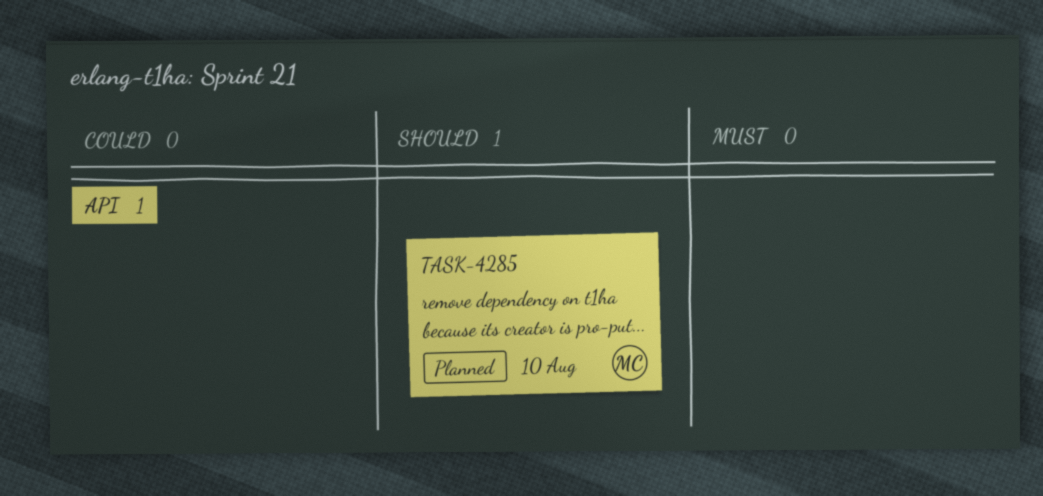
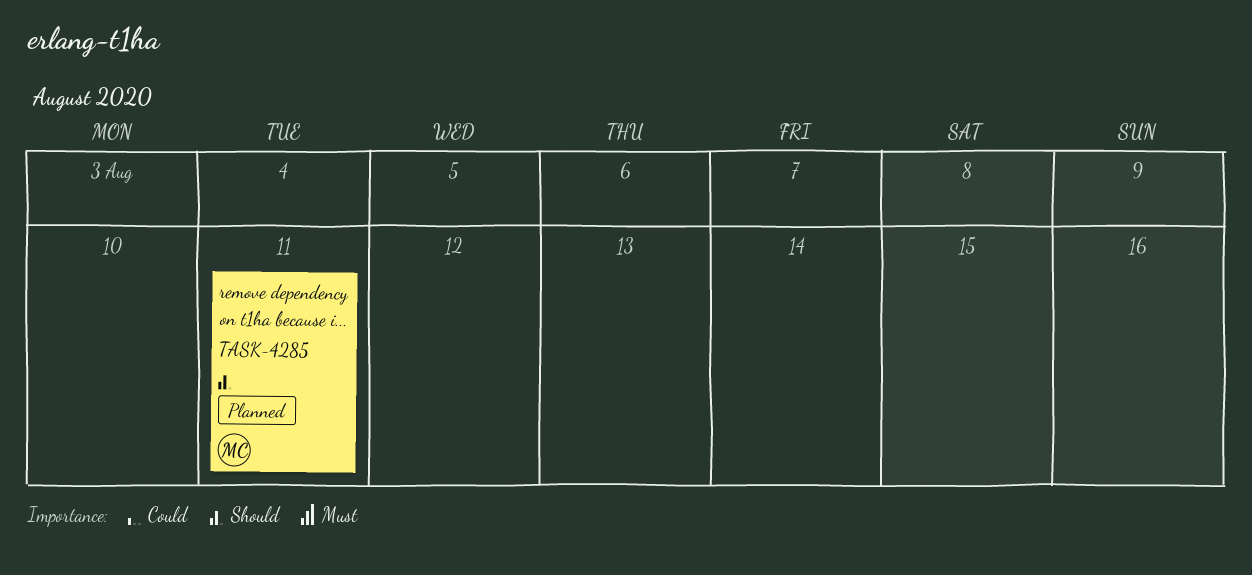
TASK-4285, due: Aug 10 -> Aug 11

